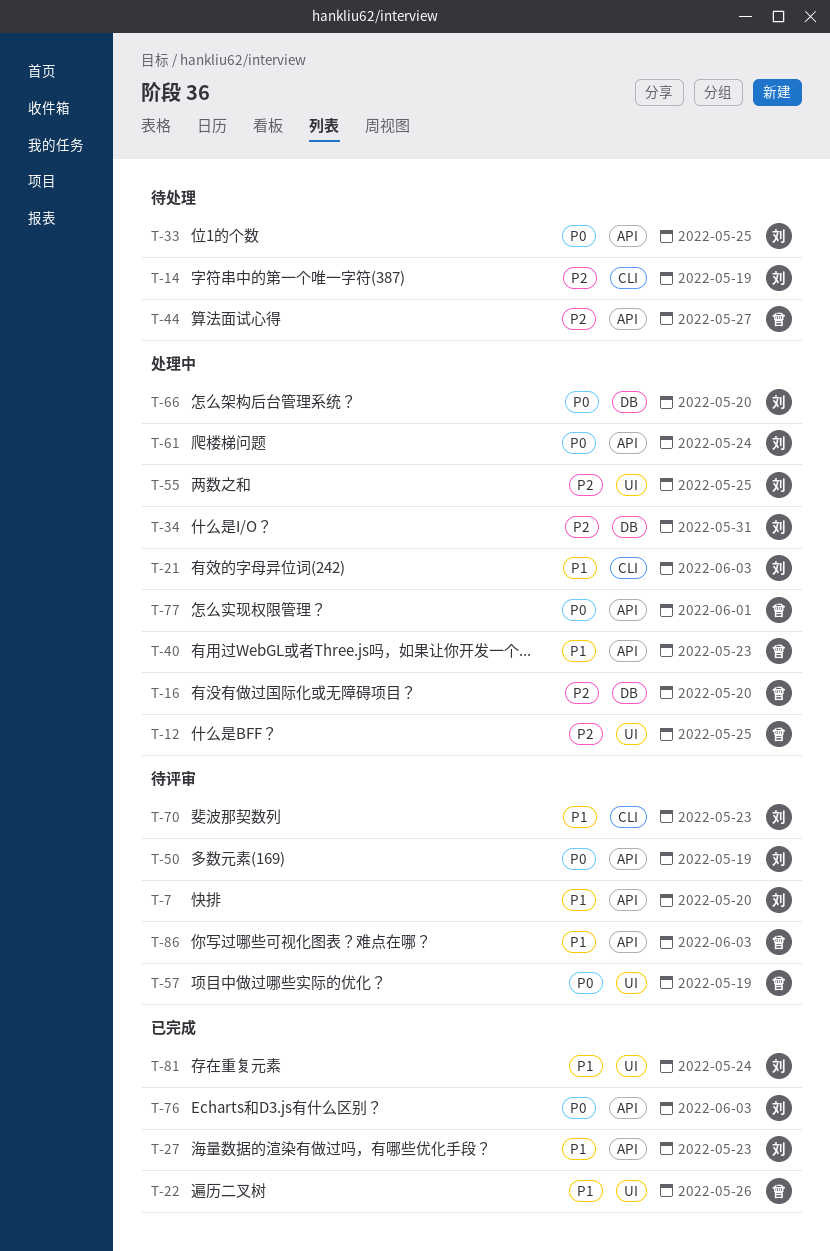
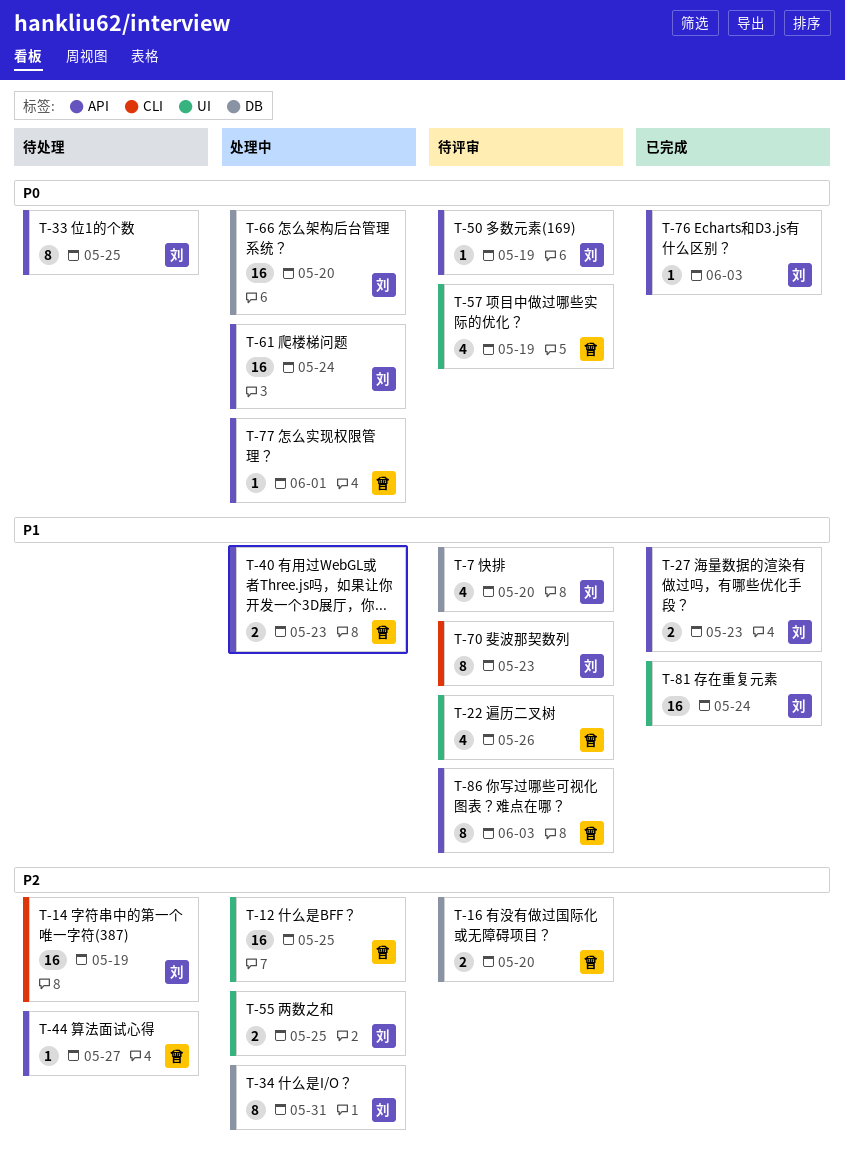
T-7, label: API -> DB
T-16, status: 处理中 -> 待评审
T-21: present -> none
T-22, status: 已完成 -> 待评审

